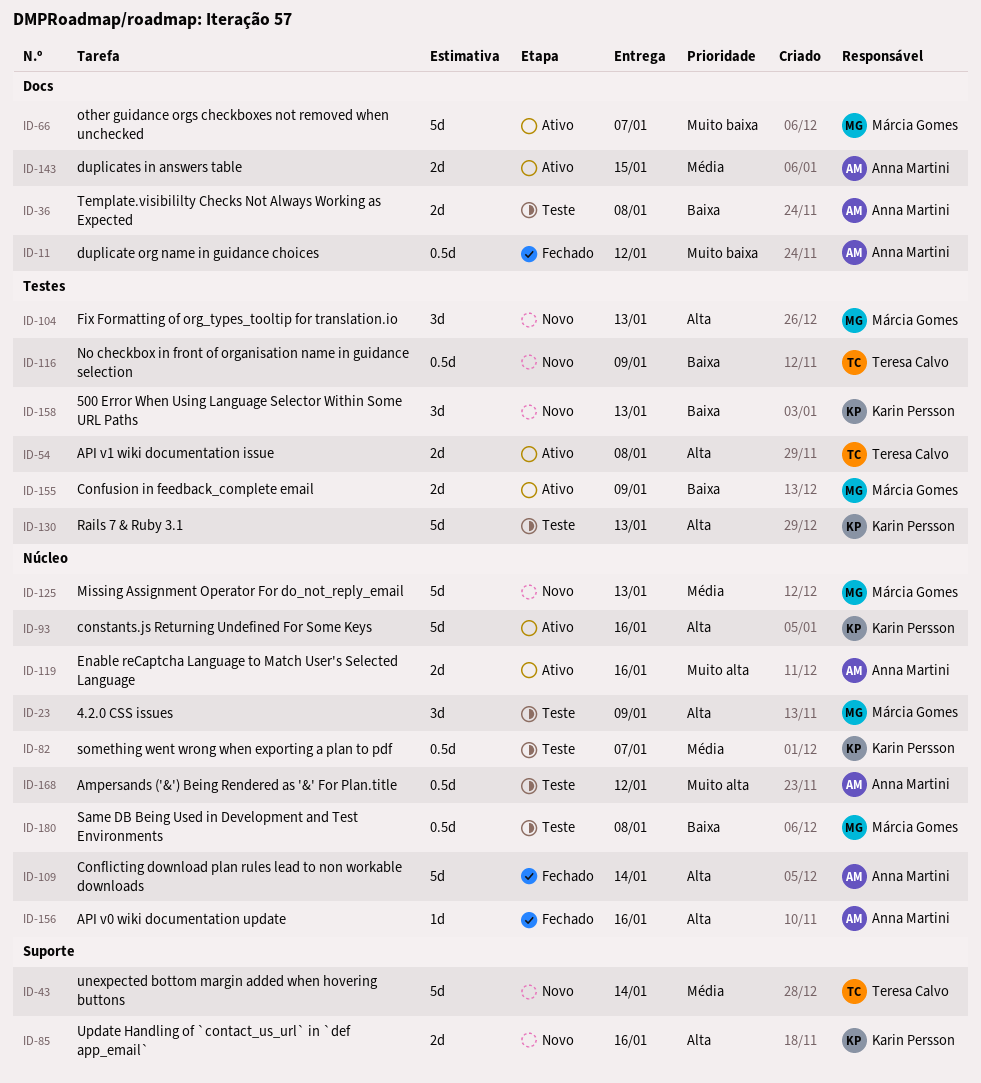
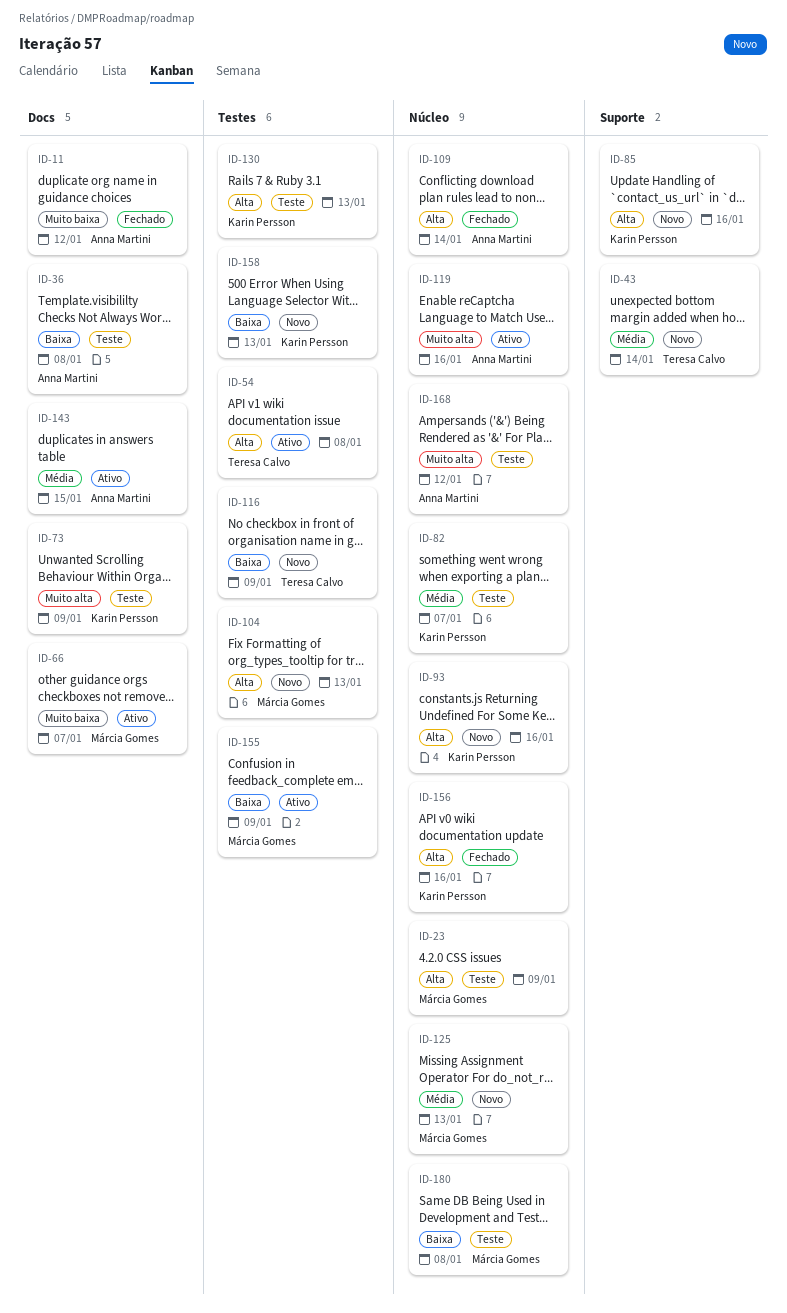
ID-73: none -> present
ID-93, status: Ativo -> Novo
ID-156, owner: Anna Martini -> Karin Persson

